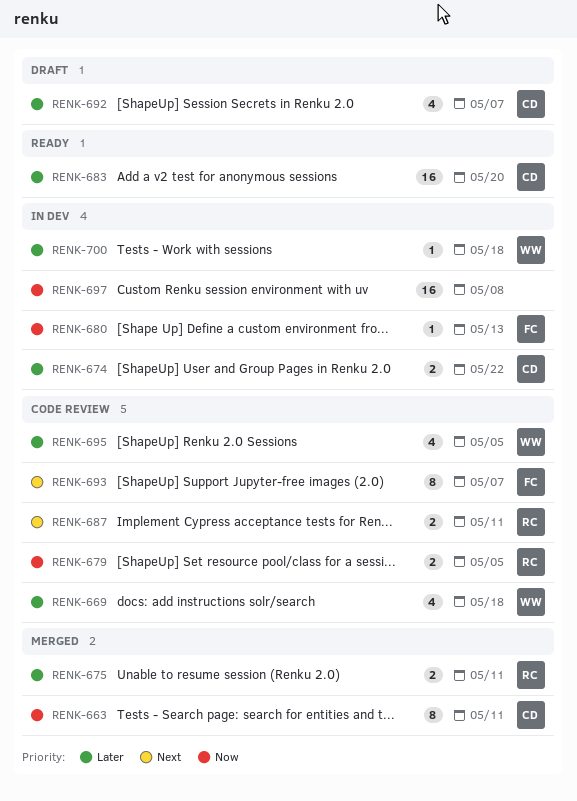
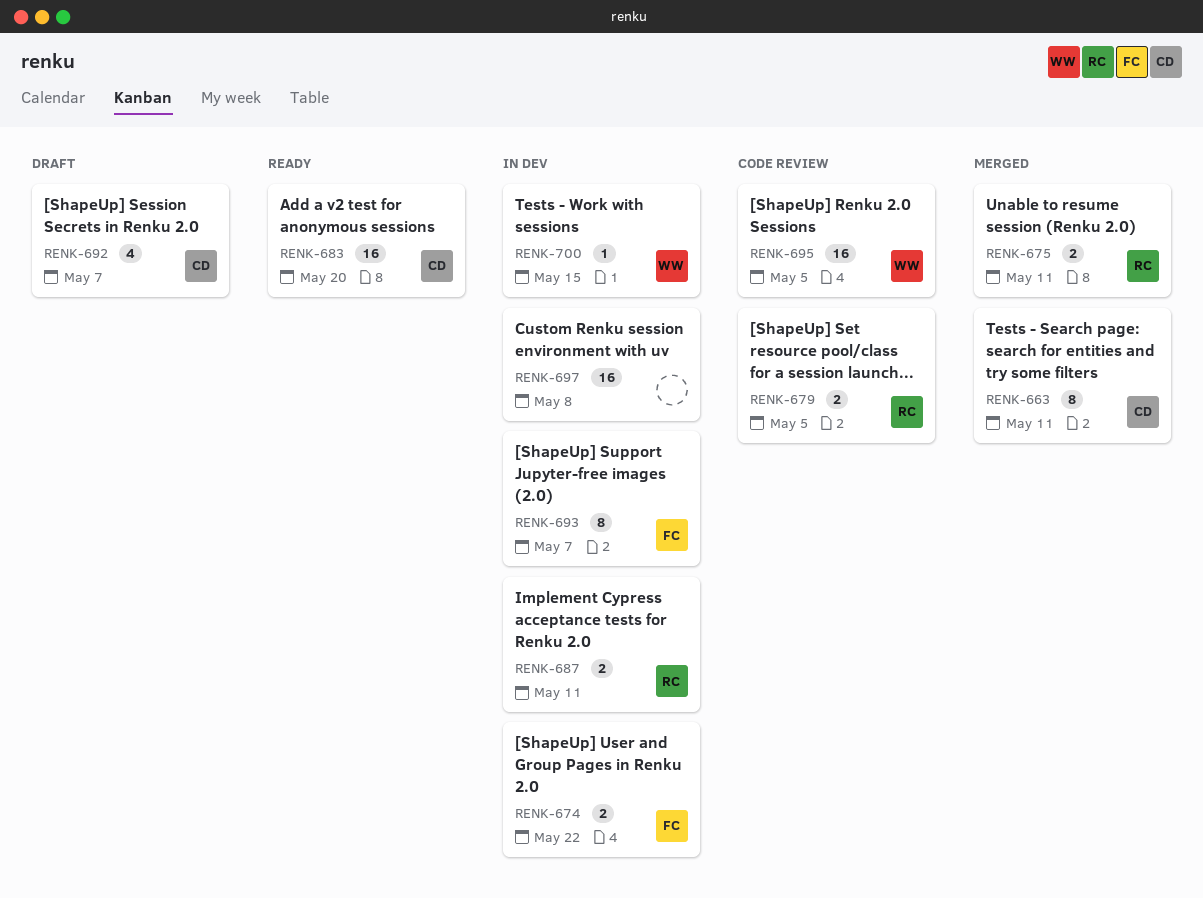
RENK-669: present -> none
RENK-674, owner: CD -> FC
RENK-680: present -> none
RENK-687, status: Code review -> In dev
RENK-693, status: Code review -> In dev
RENK-695, estimate: 4 -> 16
RENK-700, due: May 18 -> May 15

